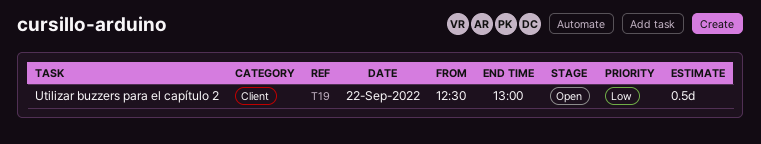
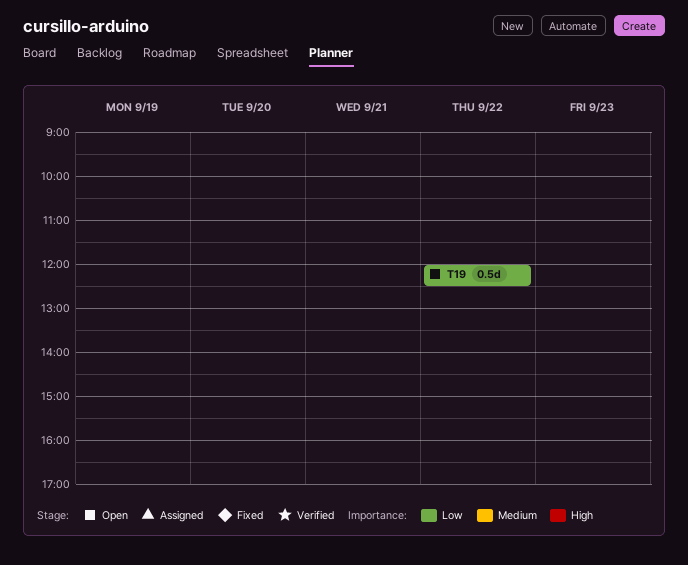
T19, begins: 12:30 -> 12:00
T19, ends: 13:00 -> 12:30

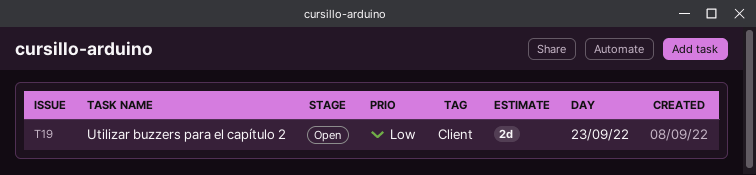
T19, estimate: 0.5d -> 2d
T19, day: Sep 22 -> Sep 23

